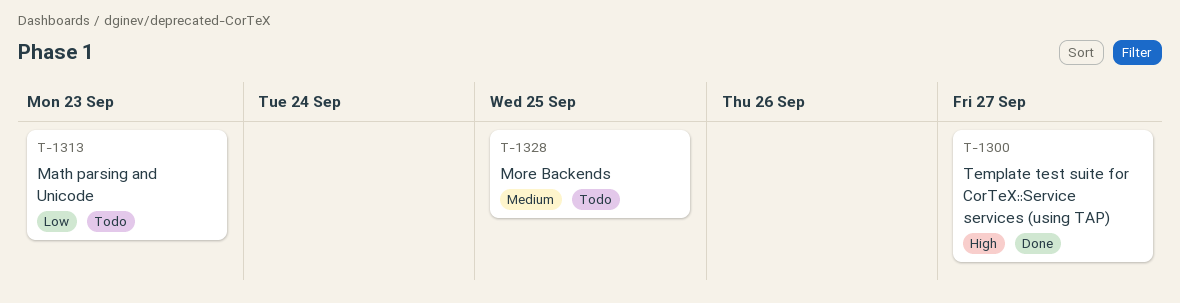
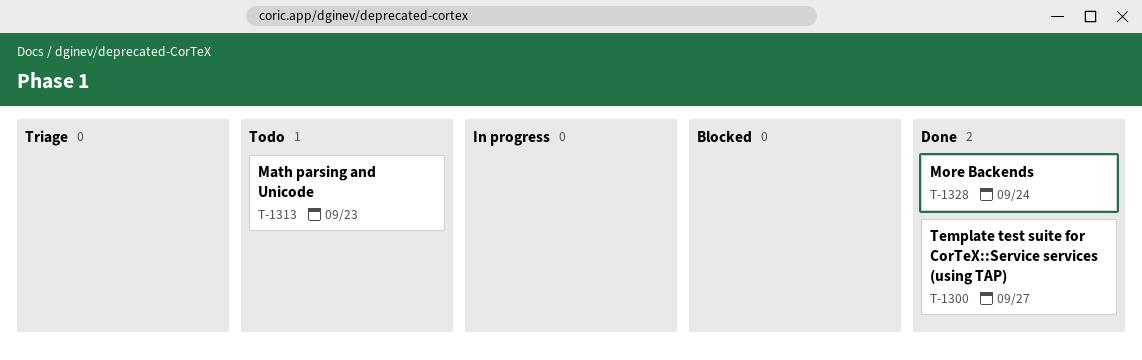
T-1328, status: Todo -> Done
T-1328, due: Sep 25 -> Sep 24

